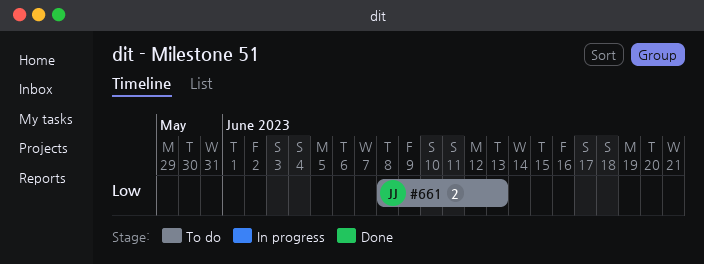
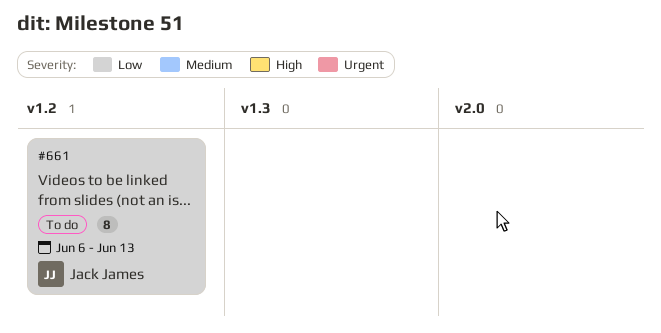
#661, estimate: 2 -> 8
#661, start: Jun 8 -> Jun 6

